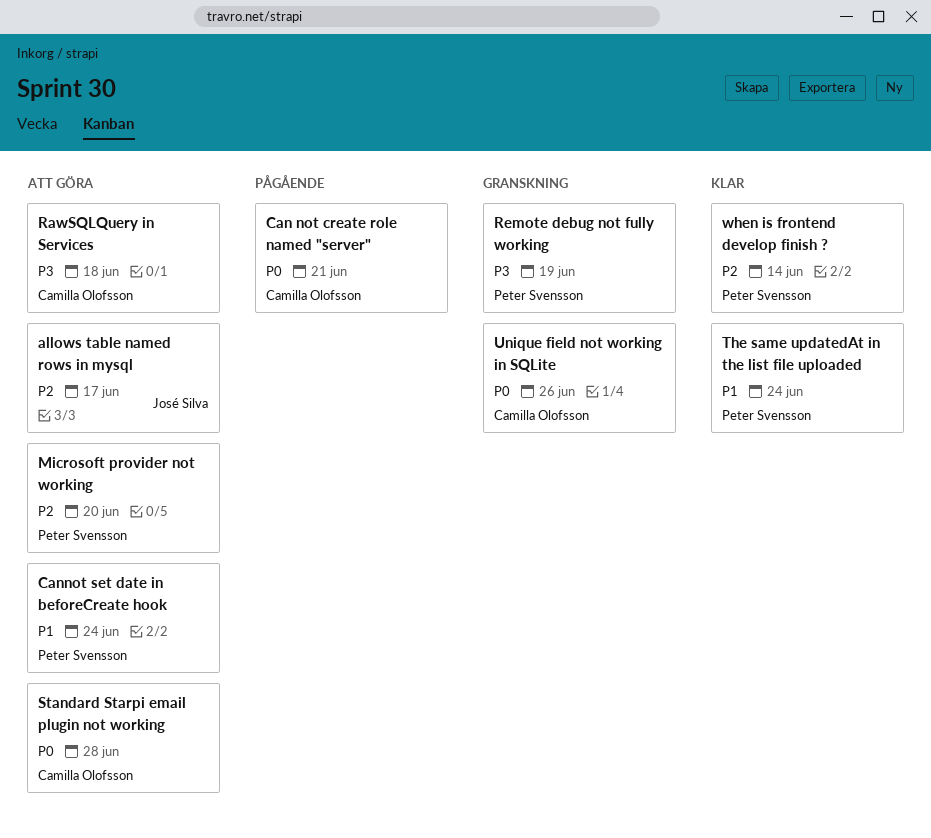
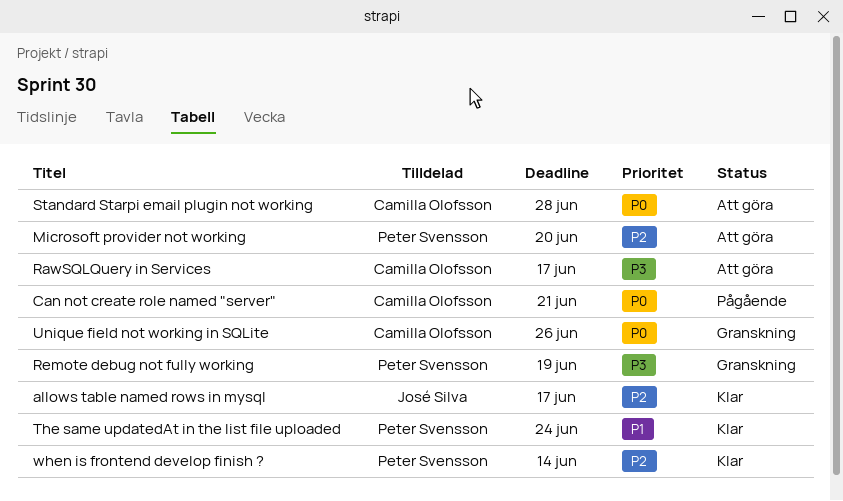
allows table named rows in mysql, status: Att göra -> Klar
Cannot set date in beforeCreate hook: present -> none
RawSQLQuery in Services, due: Jun 18 -> Jun 17

